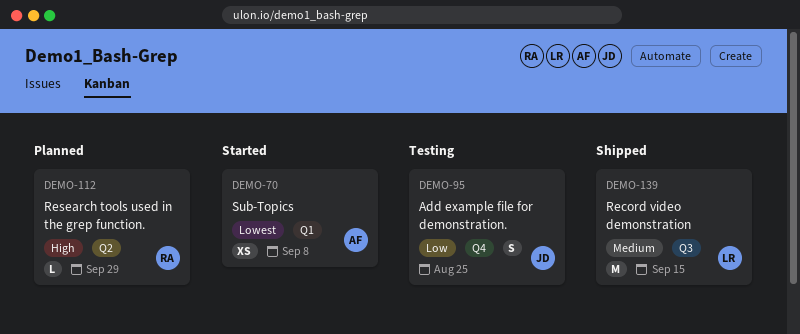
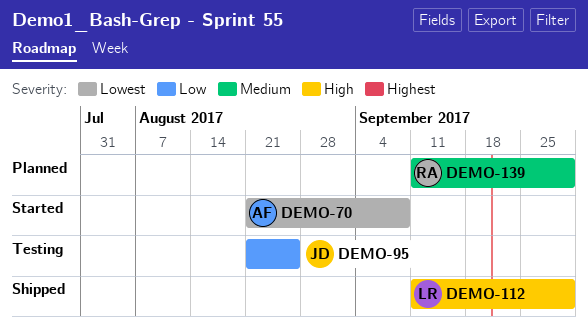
DEMO-112, status: Planned -> Shipped
DEMO-112, owner: RA -> LR
DEMO-139, status: Shipped -> Planned
DEMO-139, owner: LR -> RA
DEMO-139, due: Sep 15 -> Sep 29

